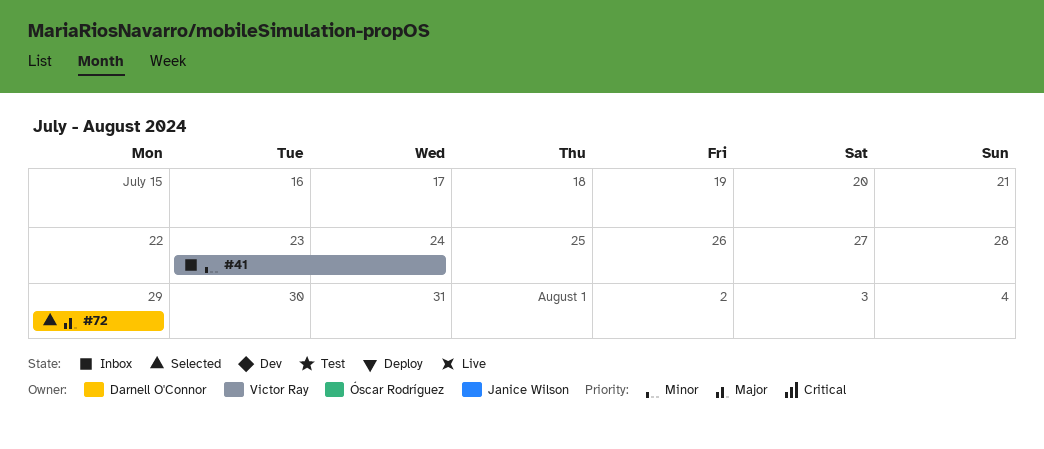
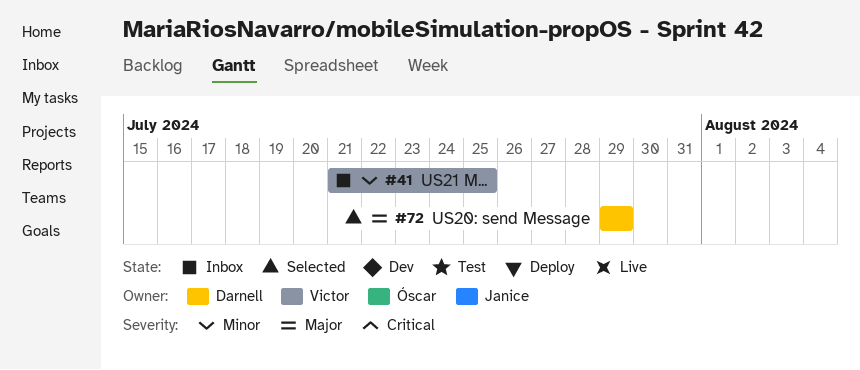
#41, start: Jul 23 -> Jul 21
#41, due: Jul 24 -> Jul 25

